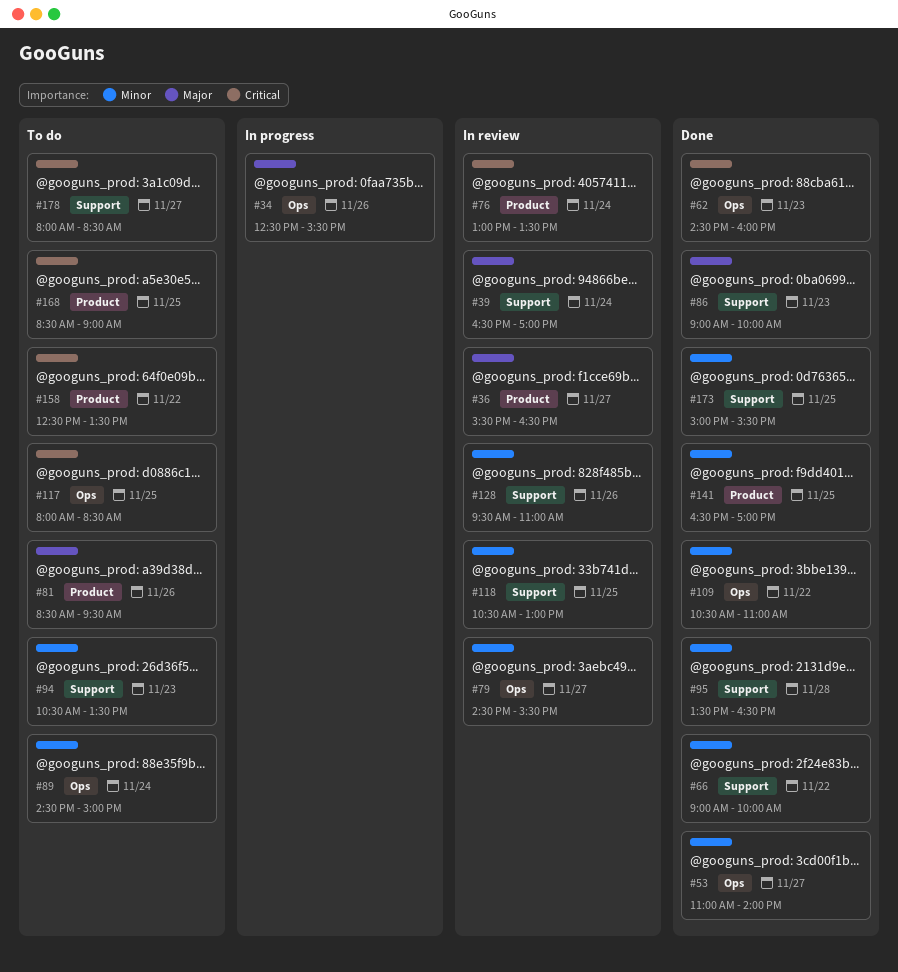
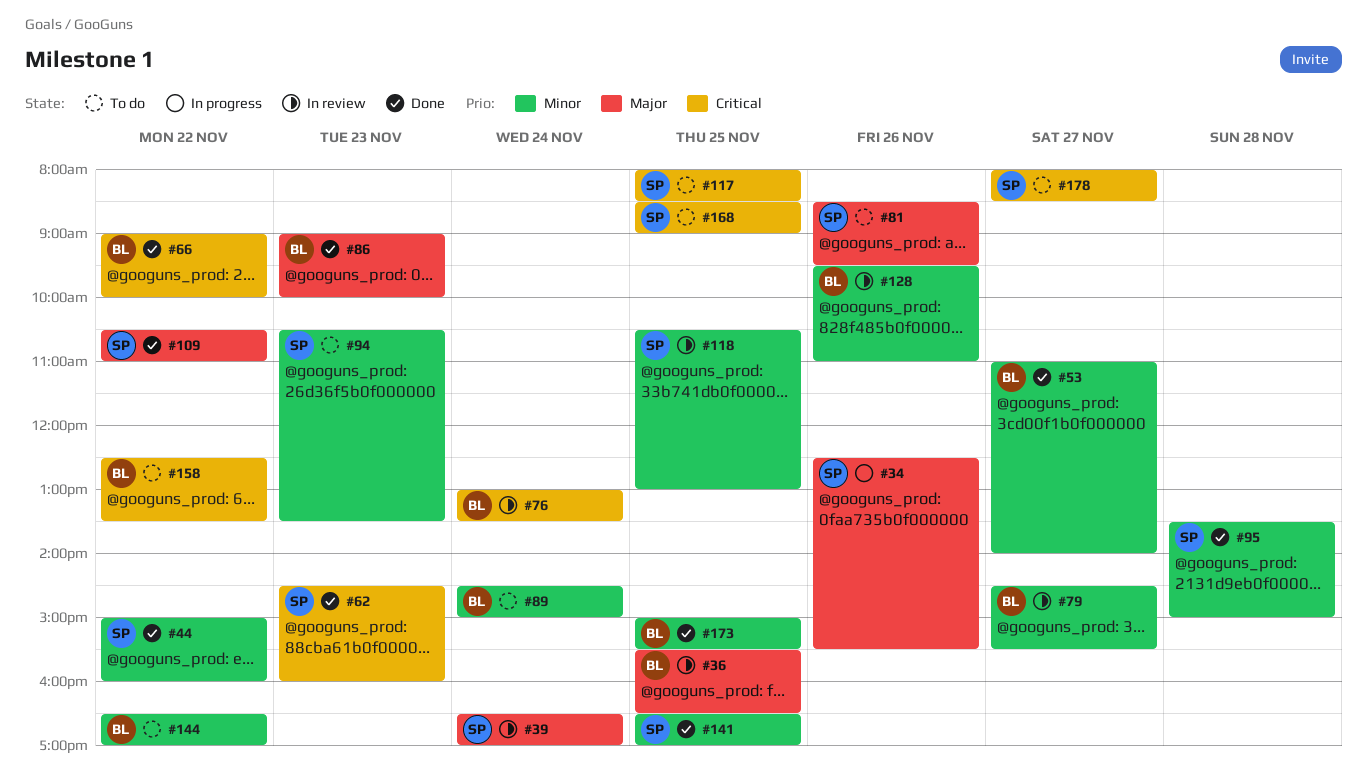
#36, day: Nov 27 -> Nov 25
#44: none -> present
#66, priority: Minor -> Critical
#95, ends: 16:30 -> 15:00
#109, priority: Minor -> Major
#144: none -> present

